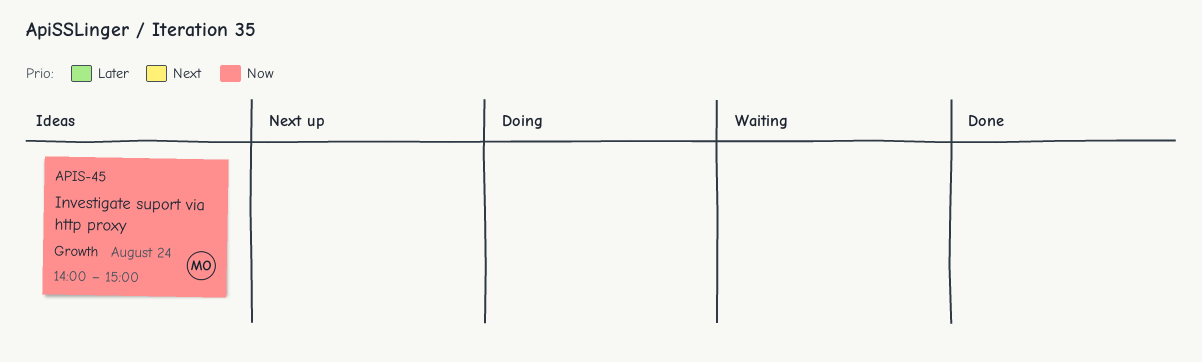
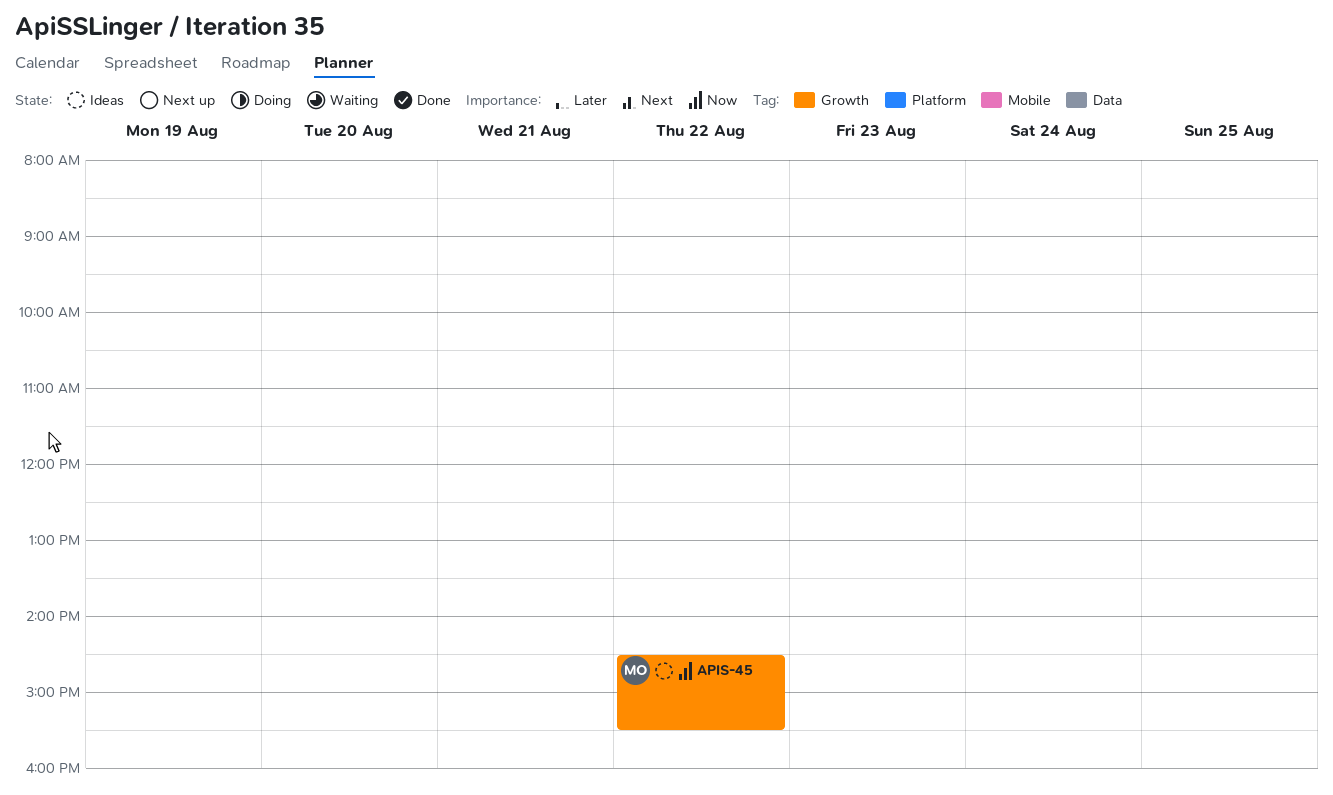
APIS-45, day: Aug 24 -> Aug 22
APIS-45, begins: 14:00 -> 14:30
APIS-45, ends: 15:00 -> 15:30

